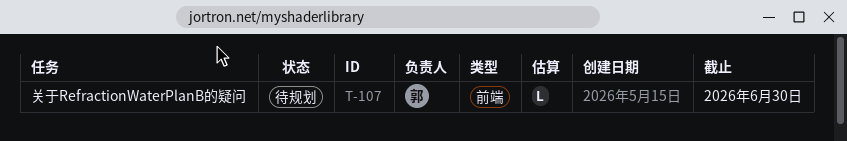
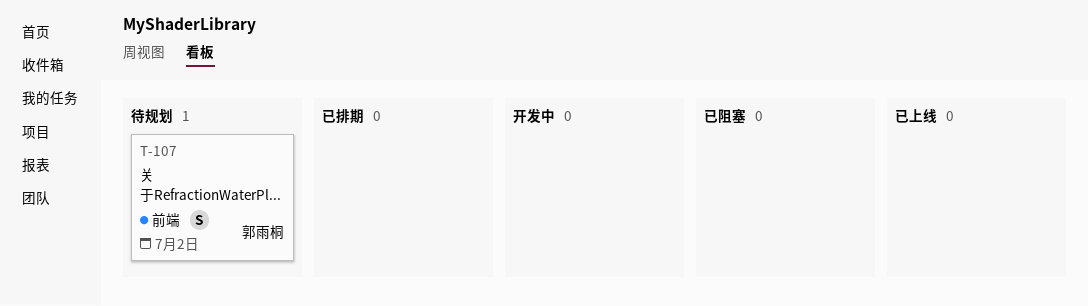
T-107, estimate: L -> S
T-107, due: Jun 30 -> Jul 2

